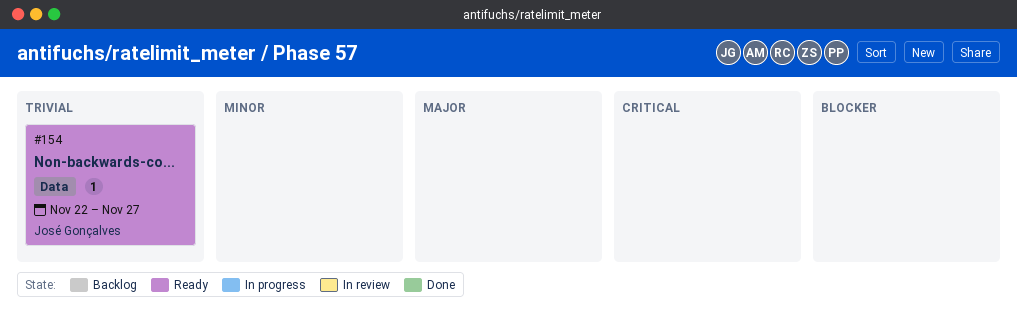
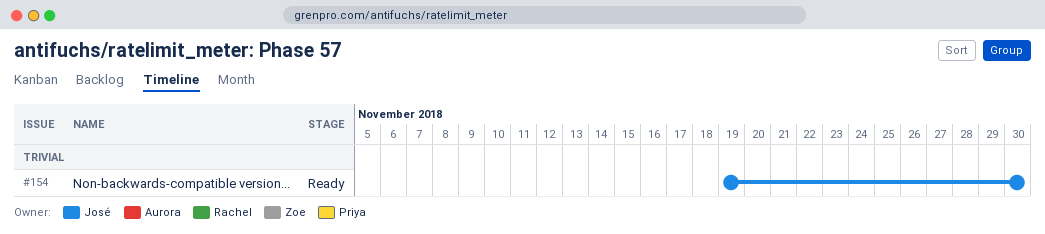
#154, start: Nov 22 -> Nov 19
#154, due: Nov 27 -> Nov 30

